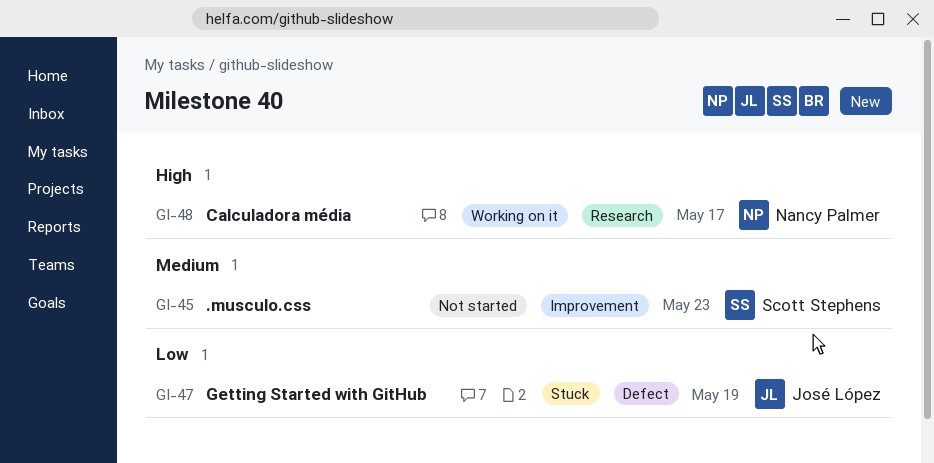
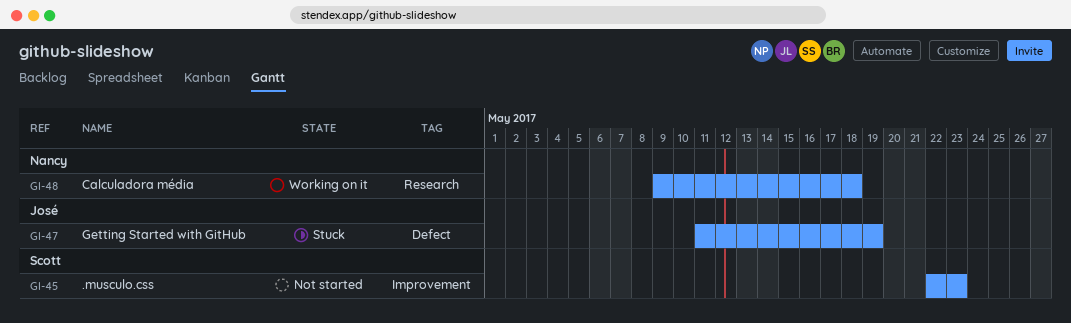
GI-48, due: May 17 -> May 18

